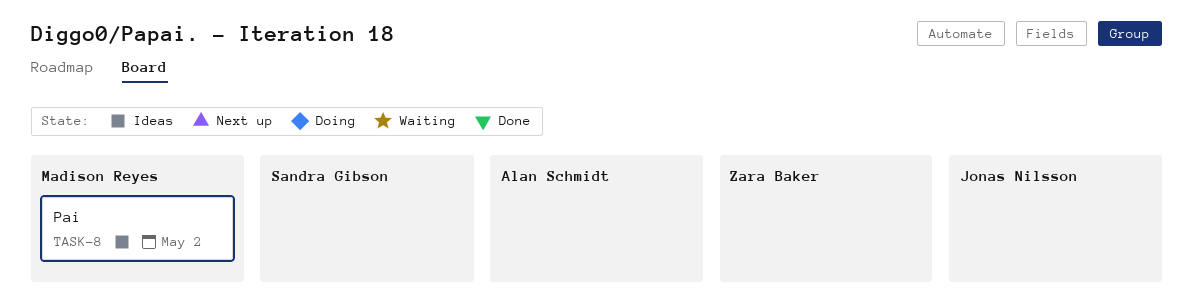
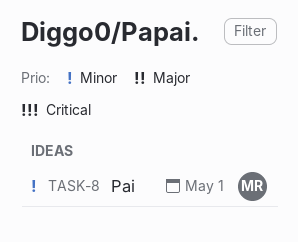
TASK-8, due: May 2 -> May 1

